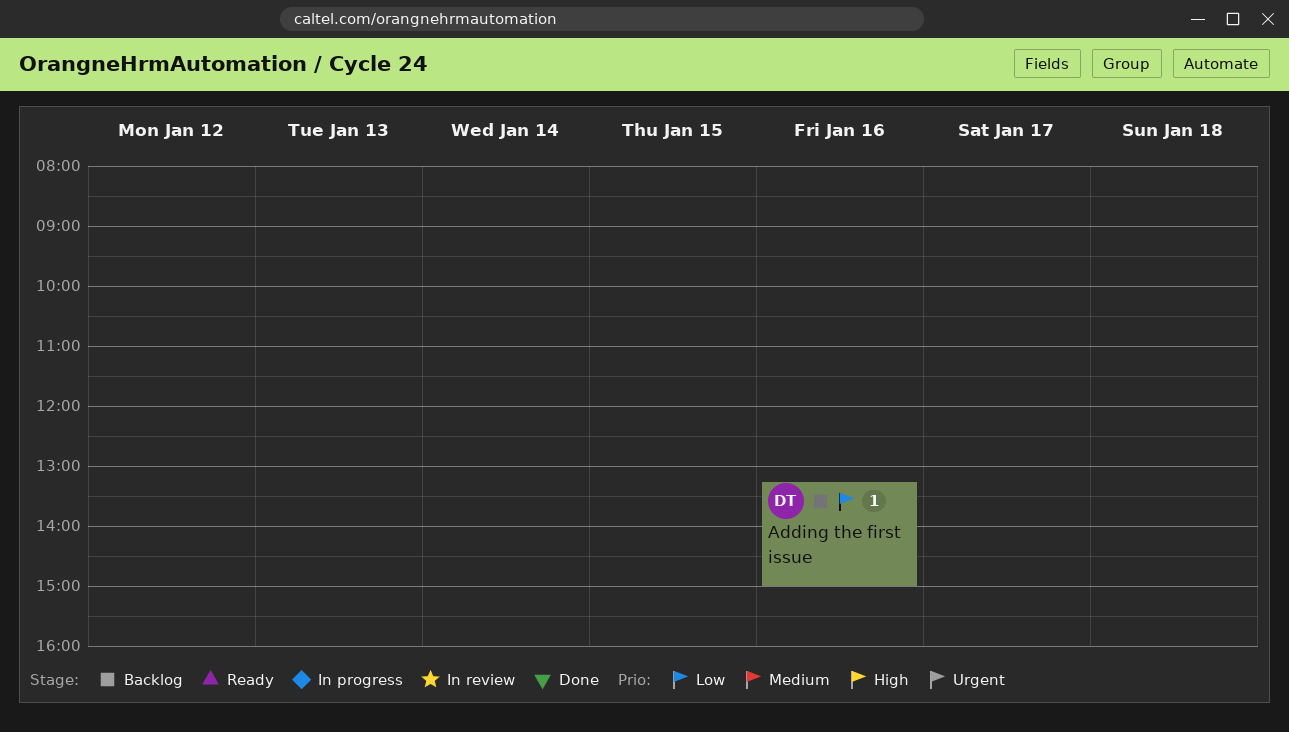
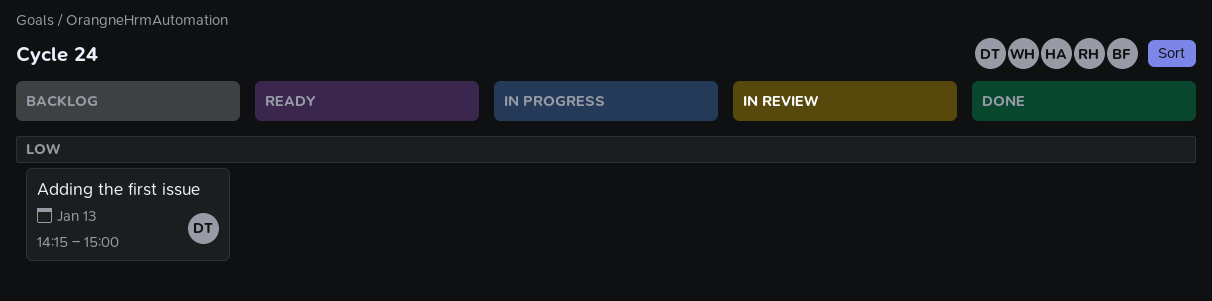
Adding the first issue, day: Jan 16 -> Jan 13
Adding the first issue, begins: 13:15 -> 14:15

